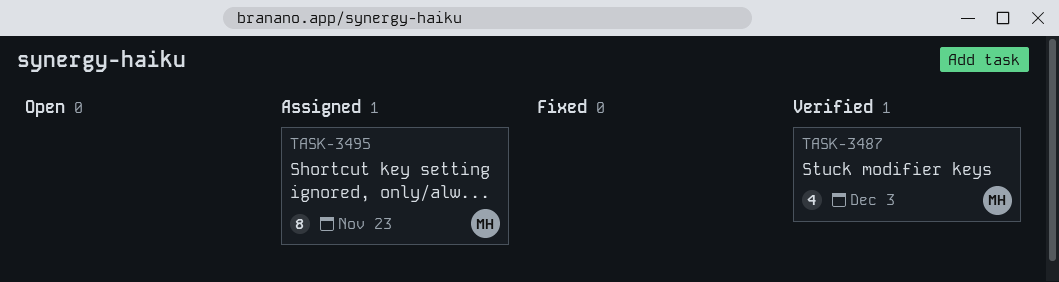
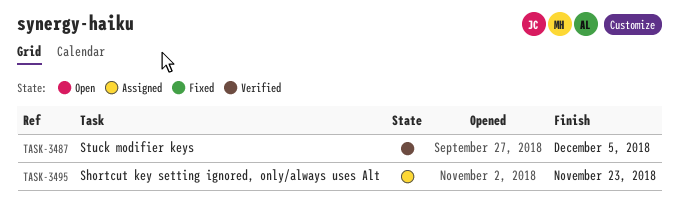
TASK-3487, due: Dec 3 -> Dec 5

